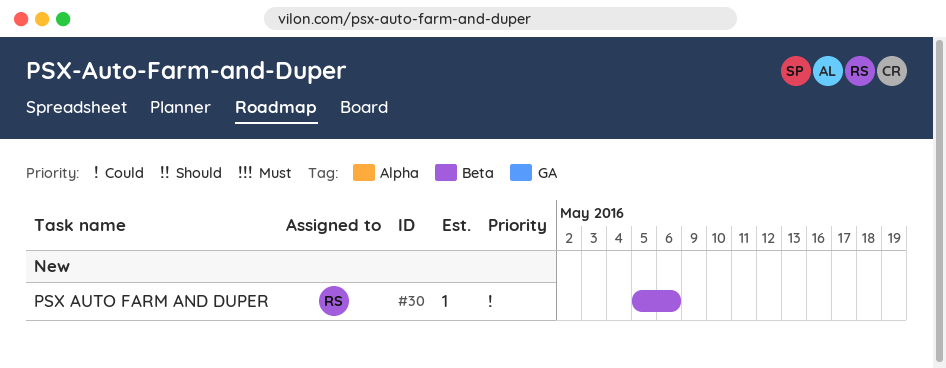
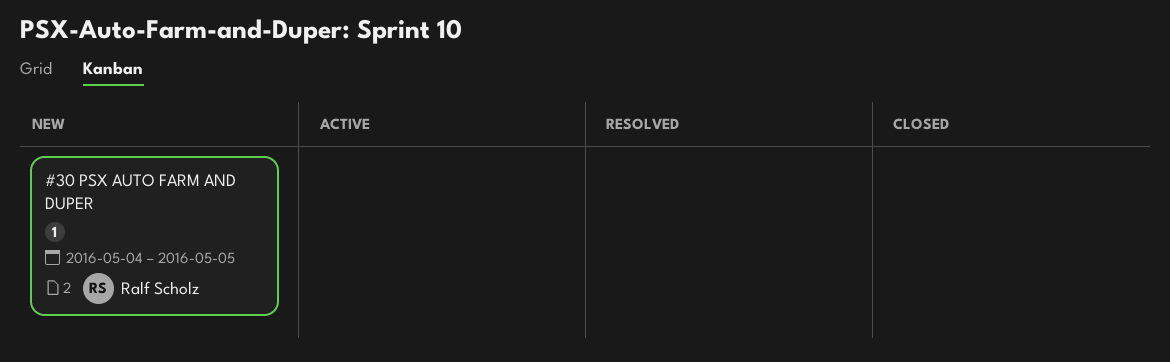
#30, start: May 5 -> May 4
#30, due: May 6 -> May 5

